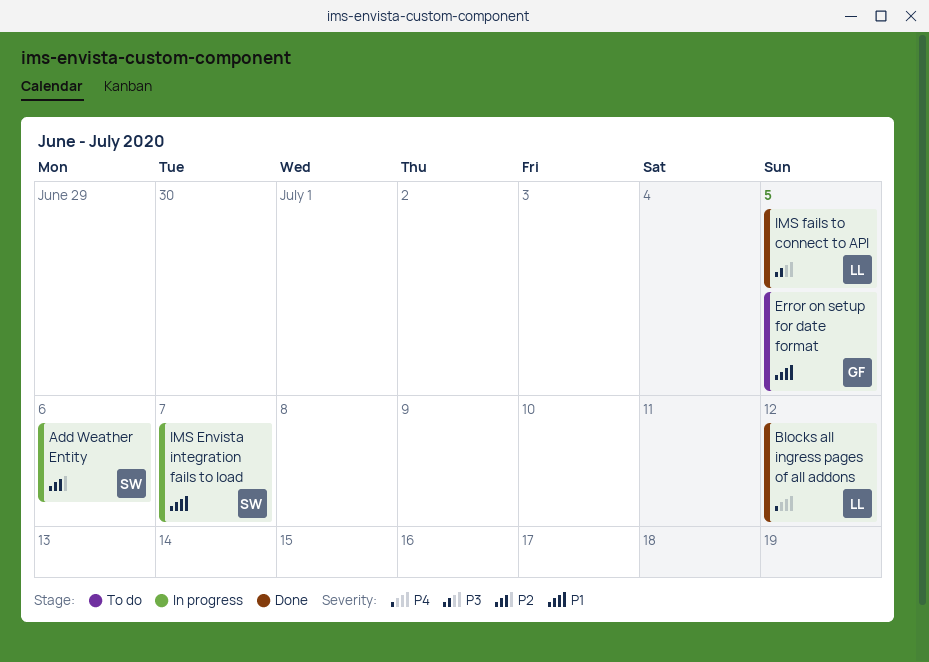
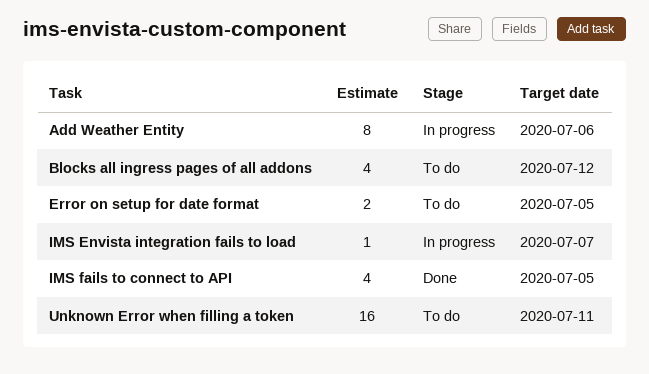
Blocks all ingress pages of all addons, status: Done -> To do
Unknown Error when filling a token: none -> present

